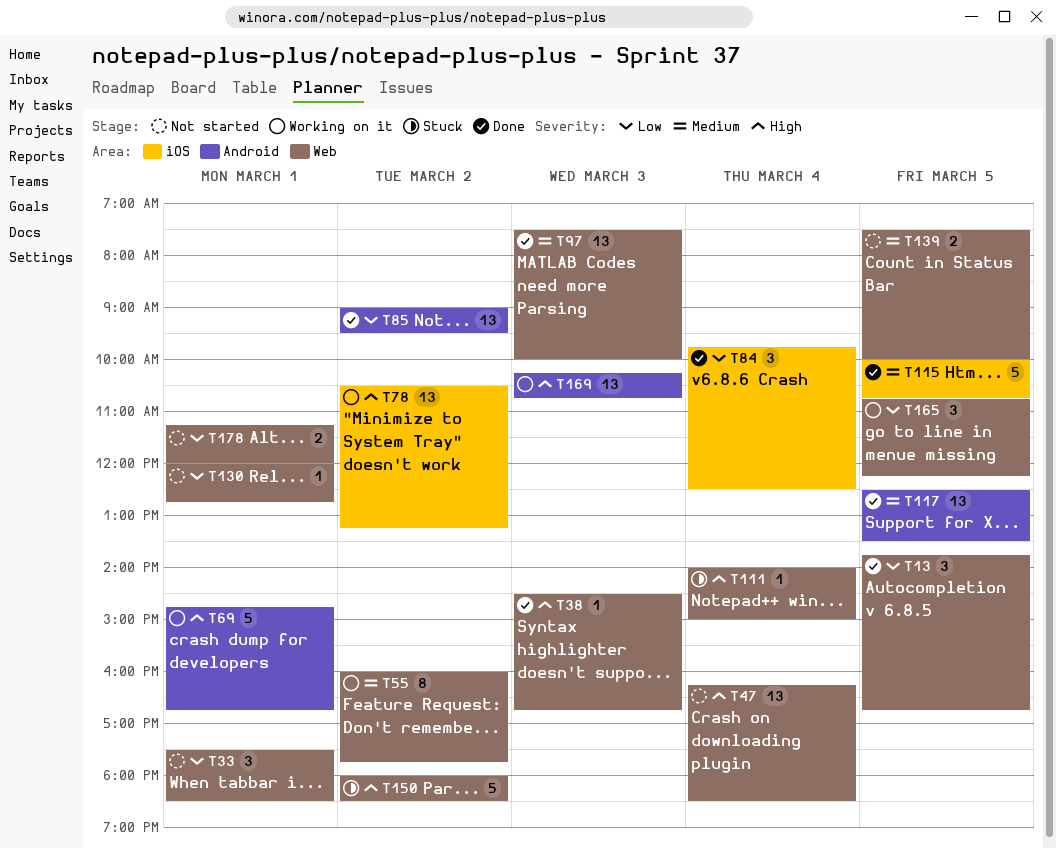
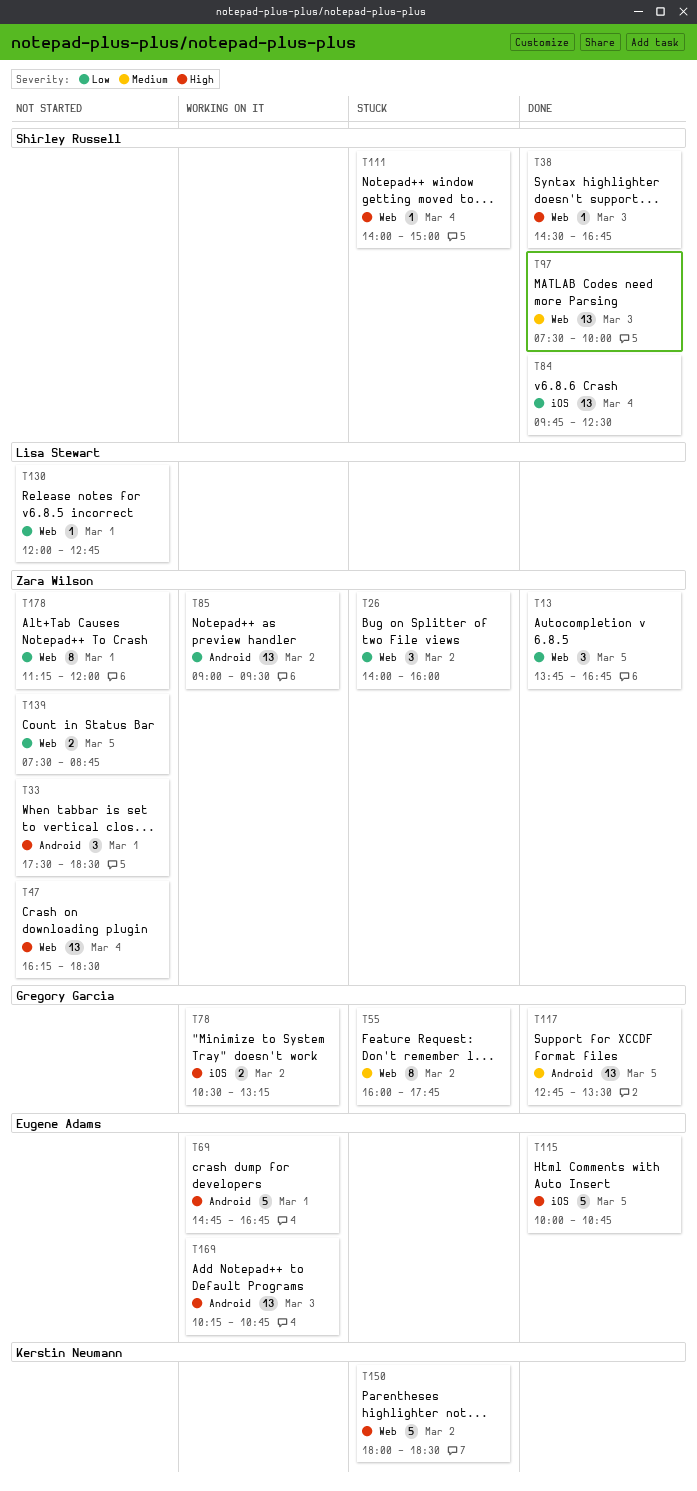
T26: none -> present
T33, priority: Low -> High
T33, label: Web -> Android
T55, status: Working on it -> Stuck
T78, estimate: 13 -> 2
T84, estimate: 3 -> 13
T85, status: Done -> Working on it
T115, priority: Medium -> High
T117, begins: 12:30 -> 12:45
T139, priority: Medium -> Low
T139, ends: 10:00 -> 08:45
T165: present -> none
T178, estimate: 2 -> 8

